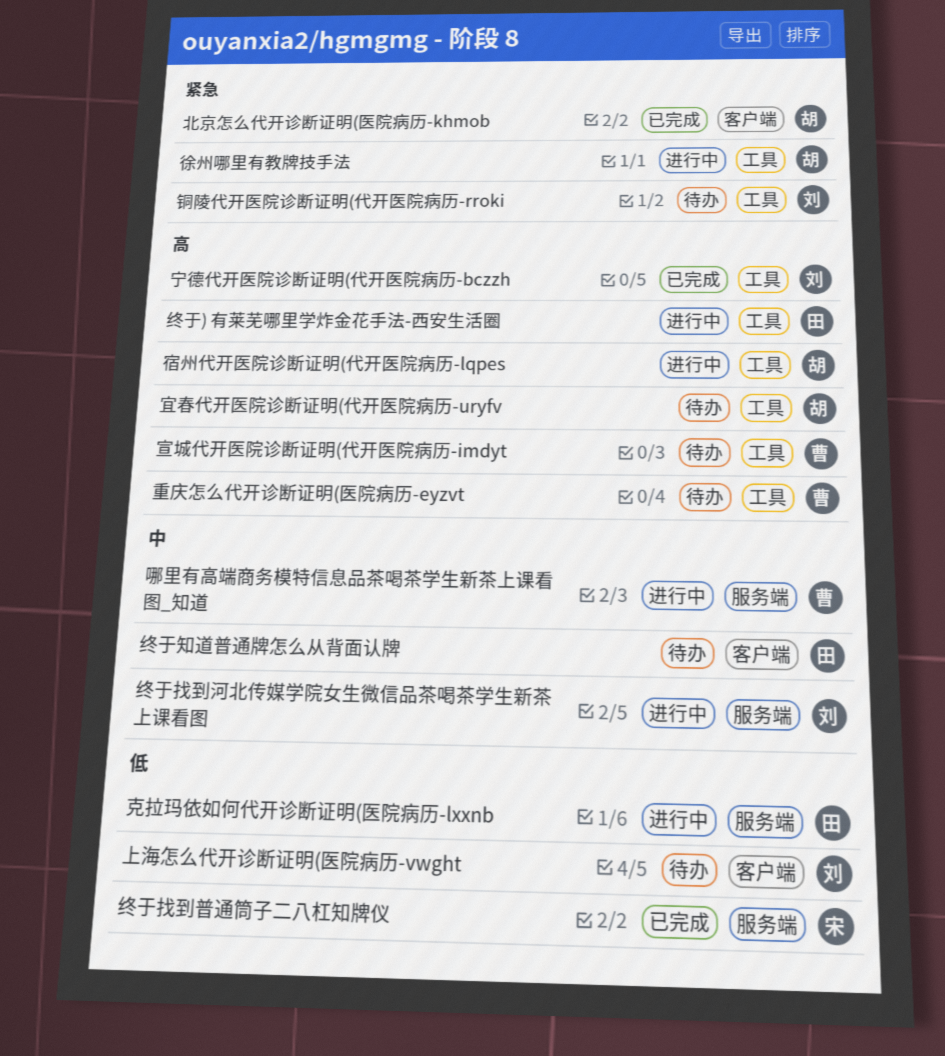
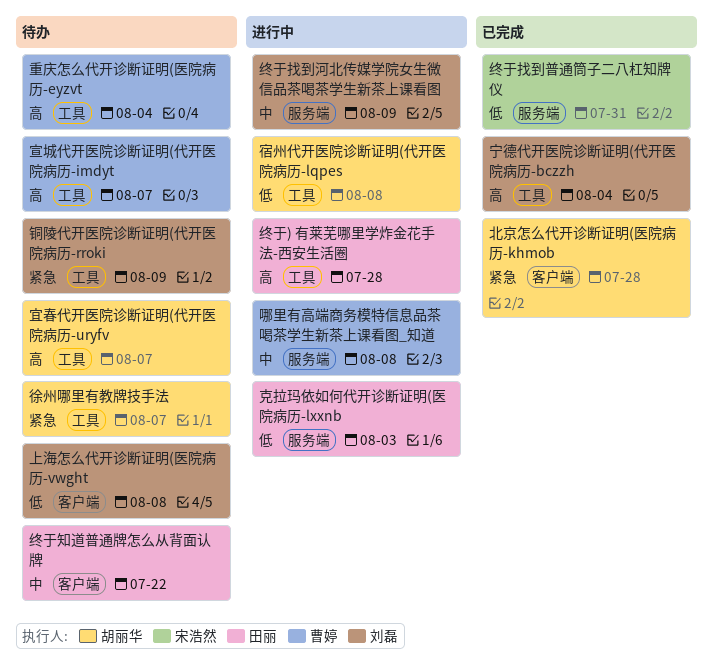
宿州代开医院诊断证明(代开医院病历-lqpes, priority: 高 -> 低
徐州哪里有教牌技手法, status: 进行中 -> 待办

